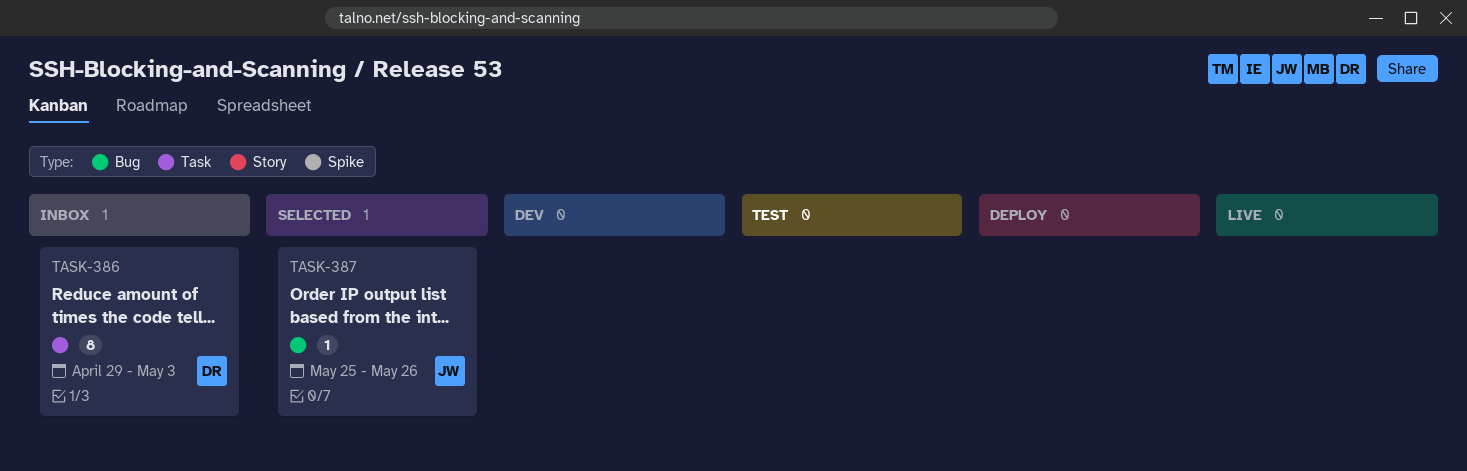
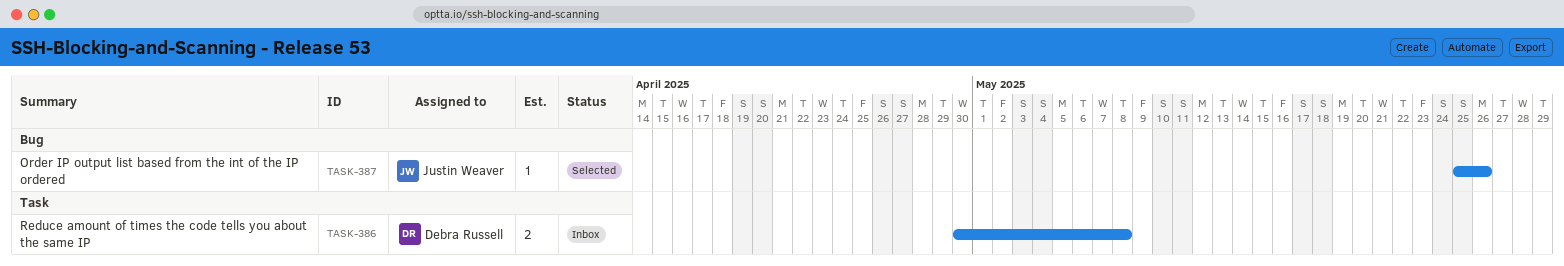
TASK-386, estimate: 8 -> 2
TASK-386, start: Apr 29 -> Apr 30
TASK-386, due: May 3 -> May 8

